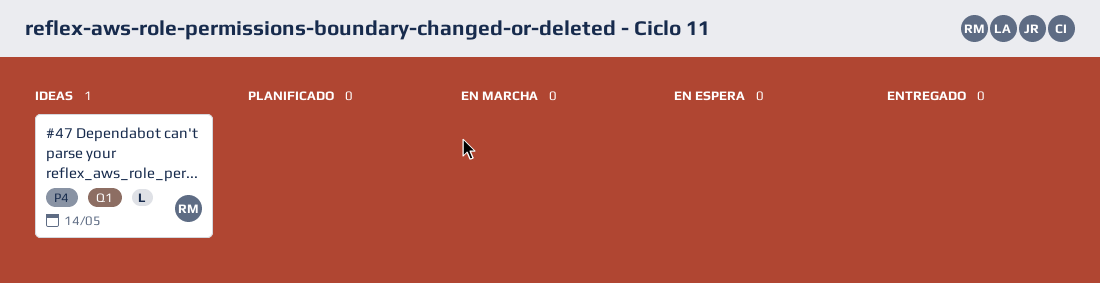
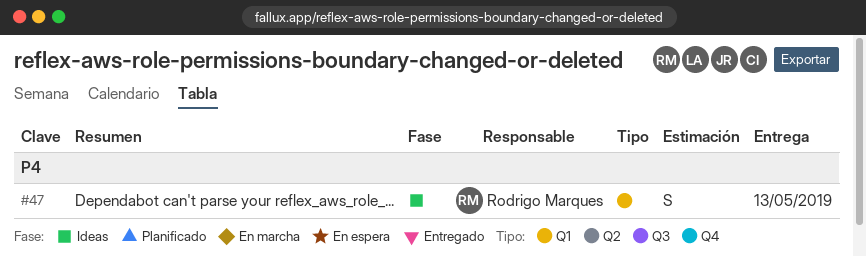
#47, estimate: L -> S
#47, due: May 14 -> May 13

